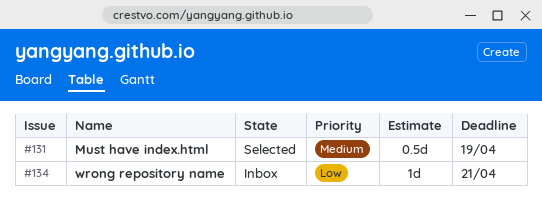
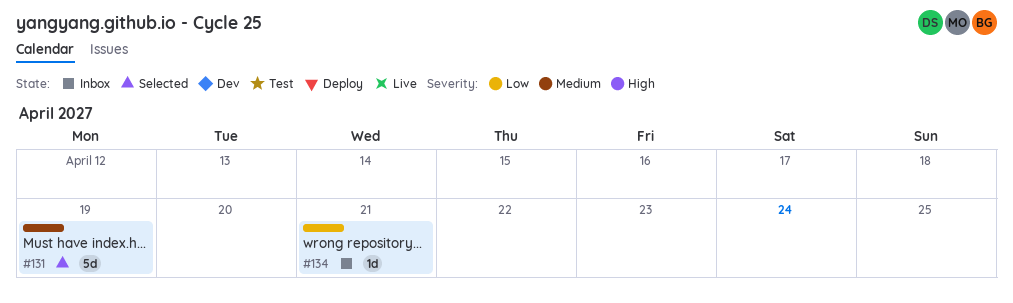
#131, estimate: 0.5d -> 5d

